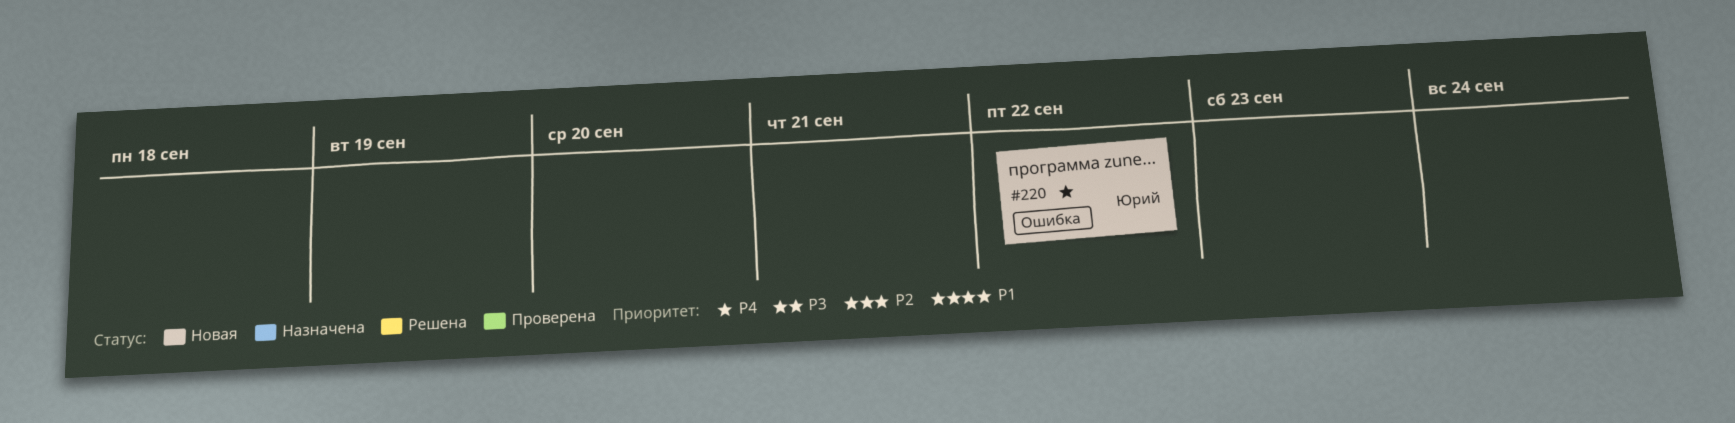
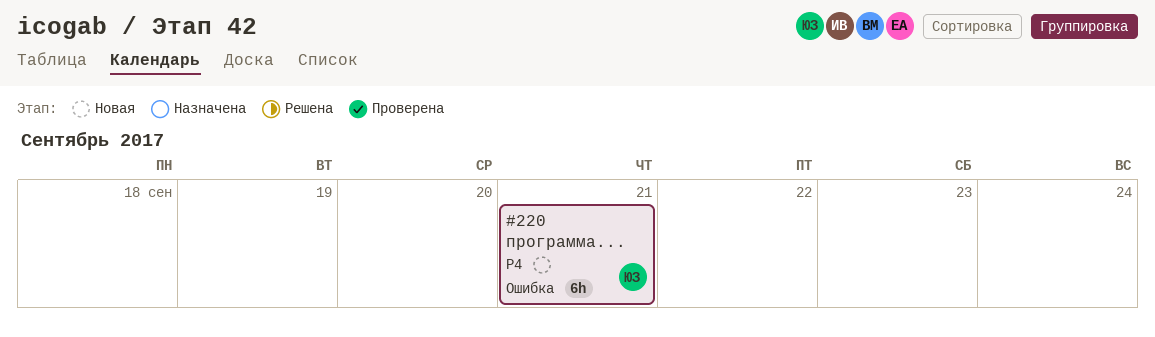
#220, due: Sep 22 -> Sep 21

